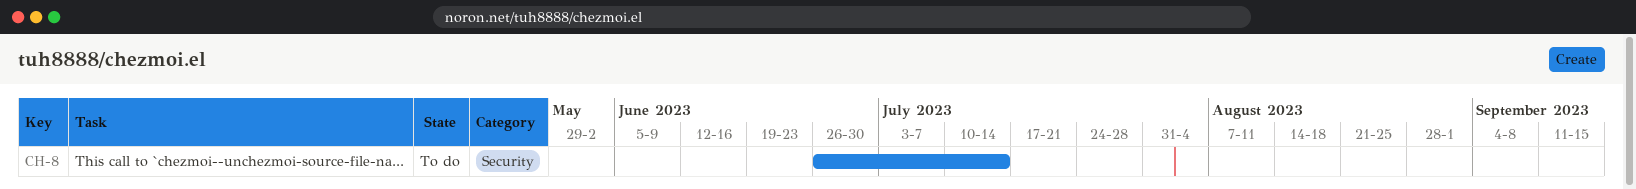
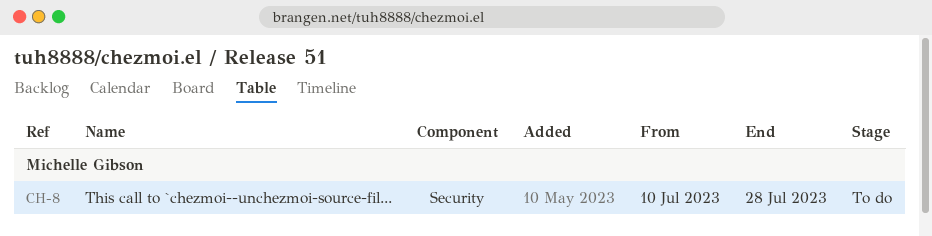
CH-8, start: Jun 26 -> Jul 10
CH-8, due: Jul 14 -> Jul 28

